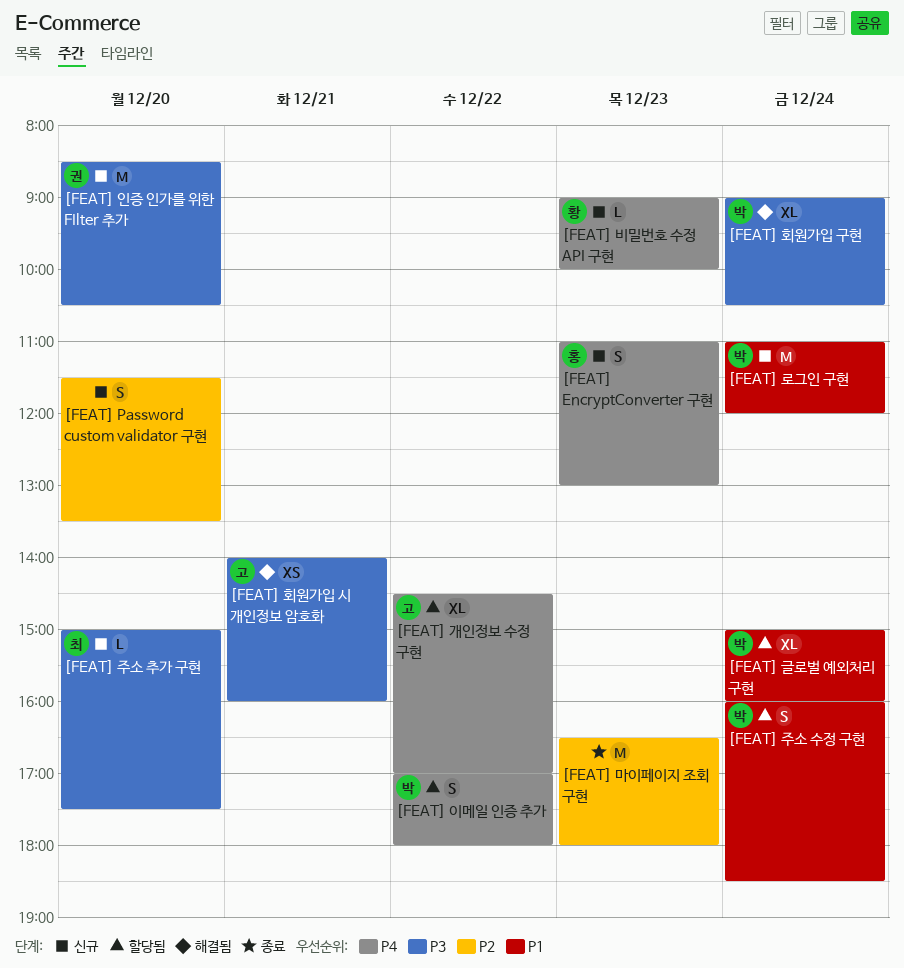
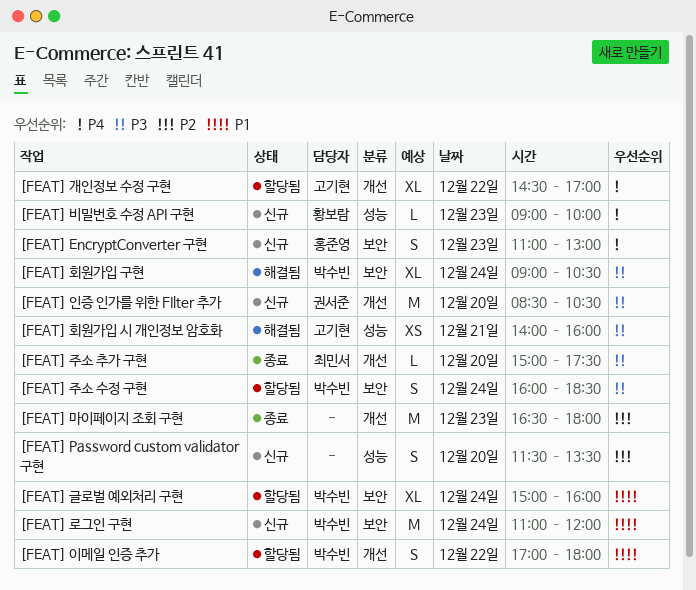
[FEAT] 이메일 인증 추가, priority: P4 -> P1
[FEAT] 주소 수정 구현, priority: P1 -> P3
[FEAT] 주소 추가 구현, status: 신규 -> 종료

